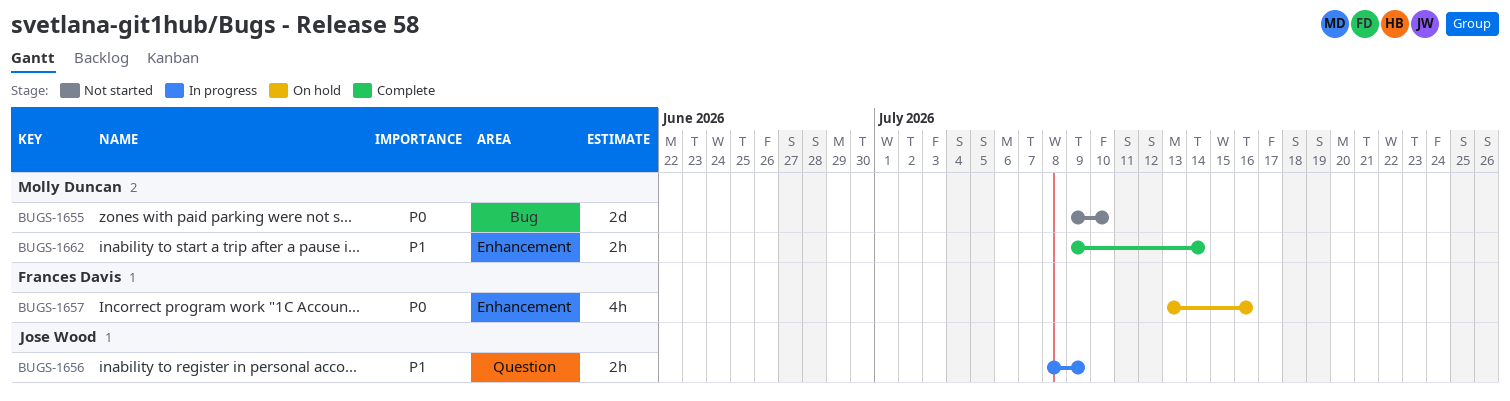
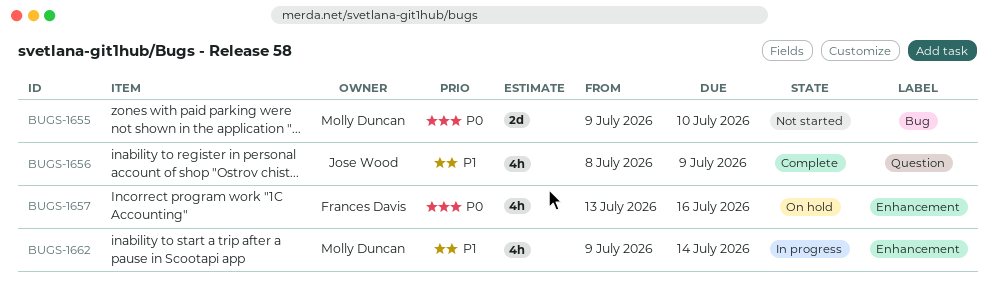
BUGS-1656, status: In progress -> Complete
BUGS-1656, estimate: 2h -> 4h
BUGS-1662, status: Complete -> In progress
BUGS-1662, estimate: 2h -> 4h

